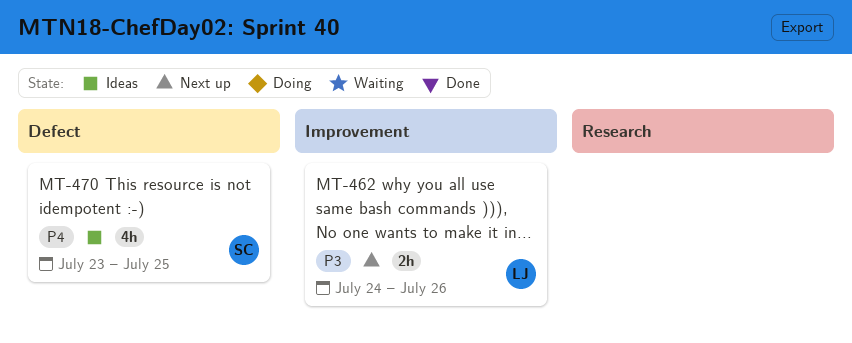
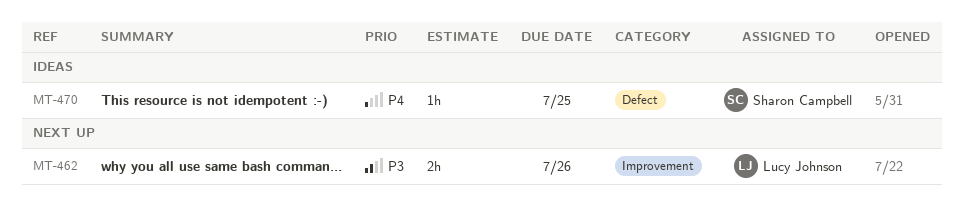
MT-470, estimate: 4h -> 1h

